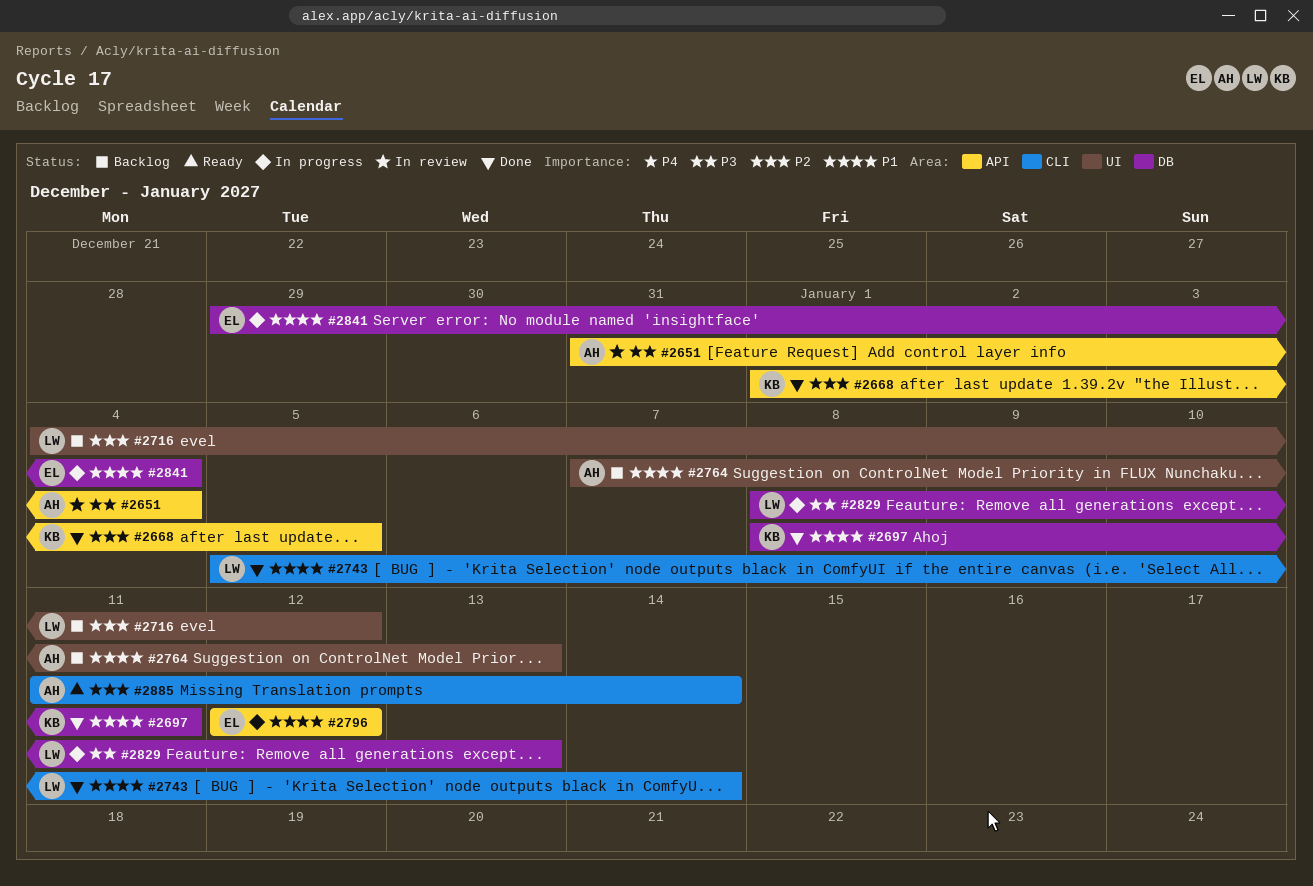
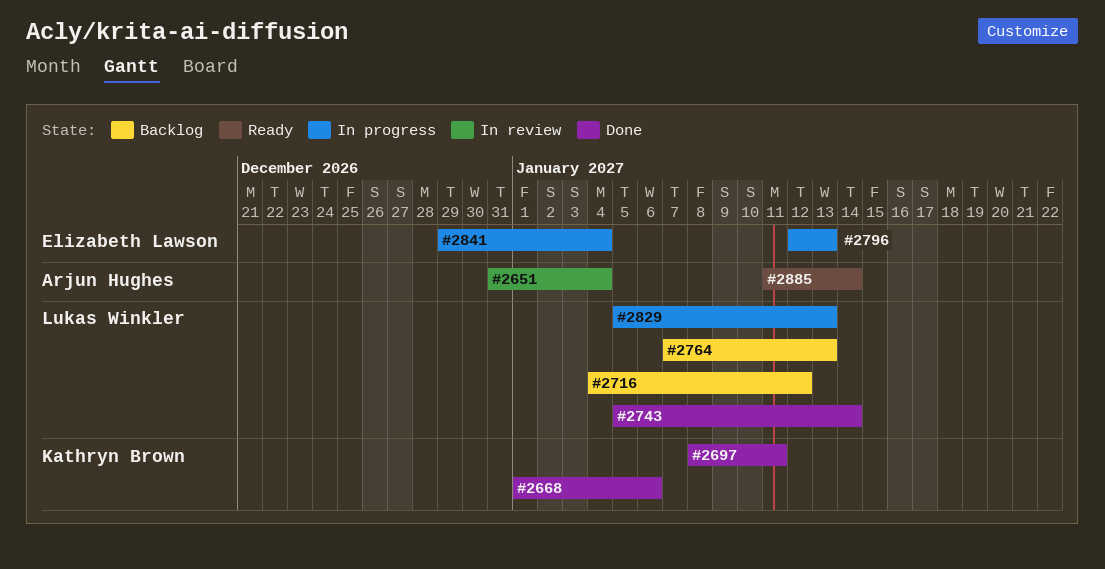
#2668, due: Jan 5 -> Jan 6
#2764, owner: Arjun Hughes -> Lukas Winkler
#2796, due: Jan 12 -> Jan 13
#2829, start: Jan 8 -> Jan 5

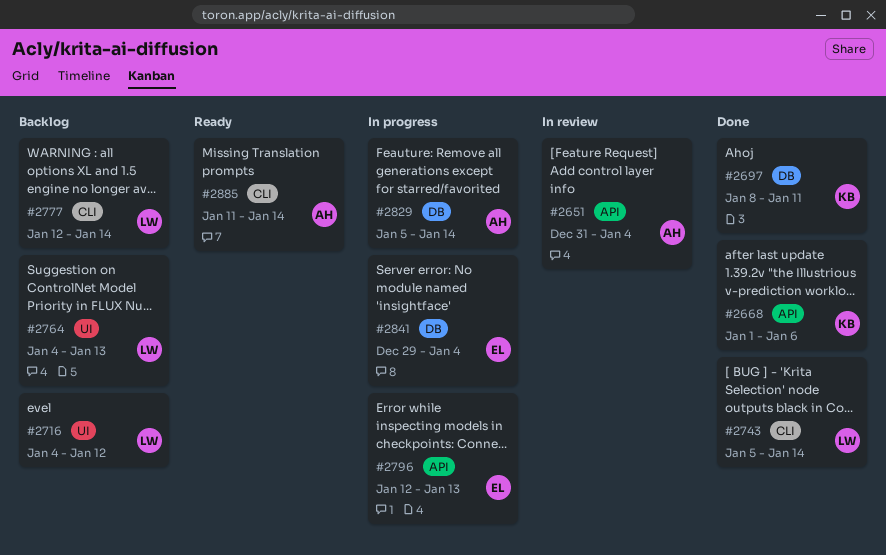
#2764, start: Jan 7 -> Jan 4
#2777: none -> present
#2829, owner: Lukas Winkler -> Arjun Hughes
#2829, due: Jan 13 -> Jan 14

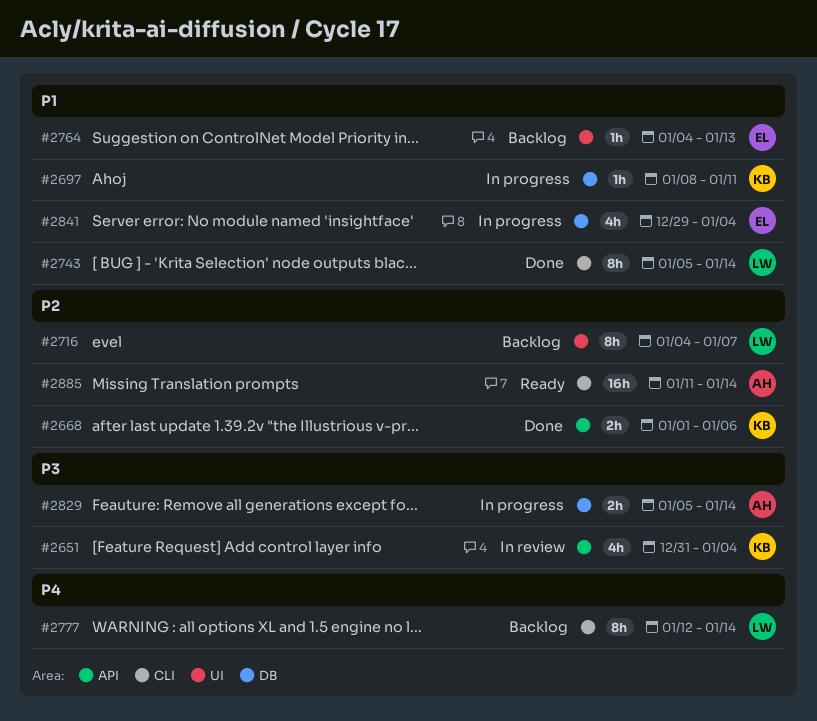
#2651, owner: AH -> KB
#2697, status: Done -> In progress
#2716, due: Jan 12 -> Jan 7
#2764, owner: LW -> EL
#2796: present -> none

